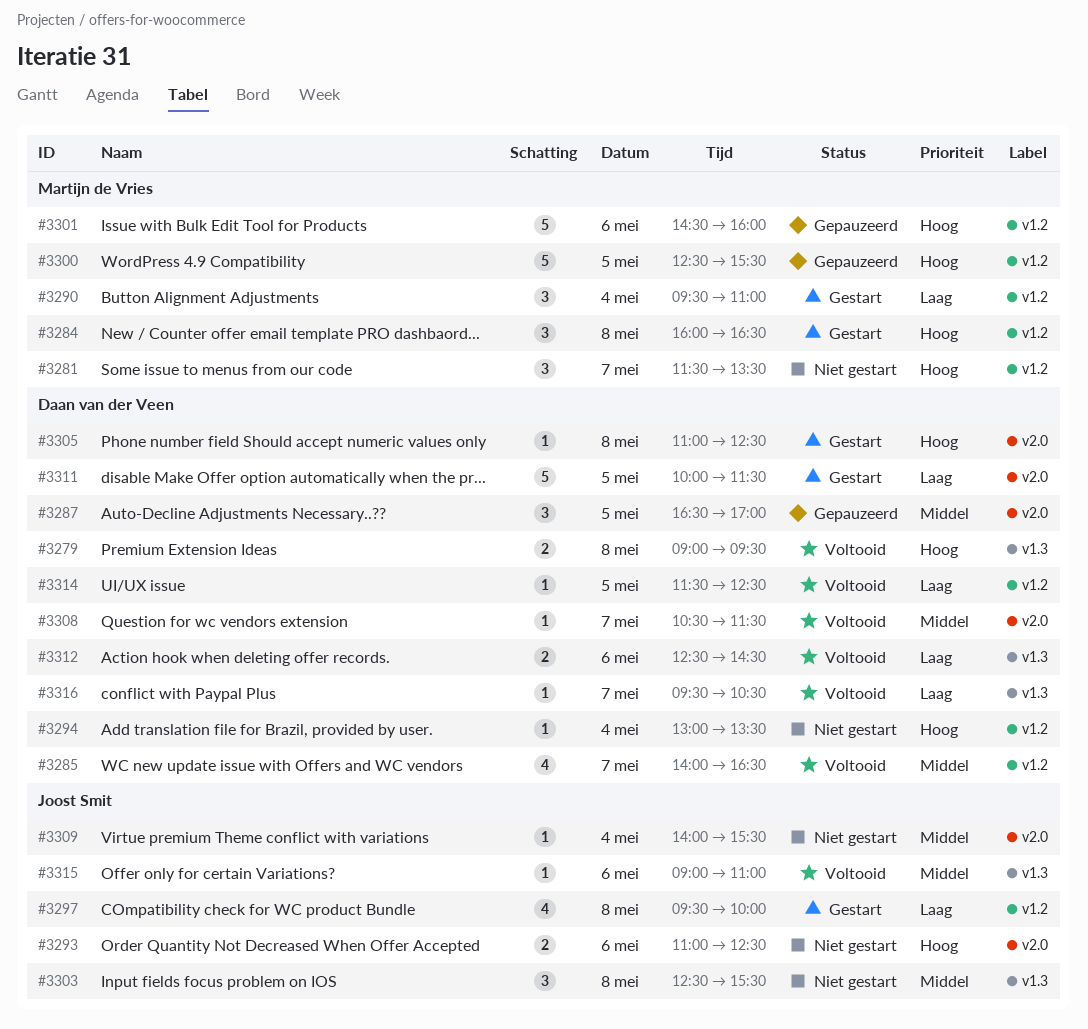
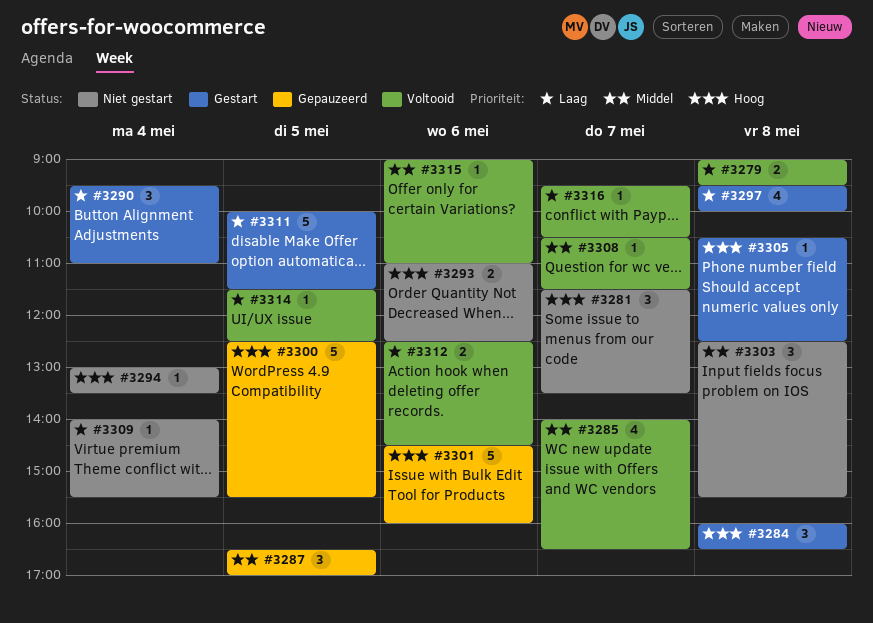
#3279, priority: Hoog -> Laag
#3305, begins: 11:00 -> 10:30
#3309, priority: Middel -> Laag

